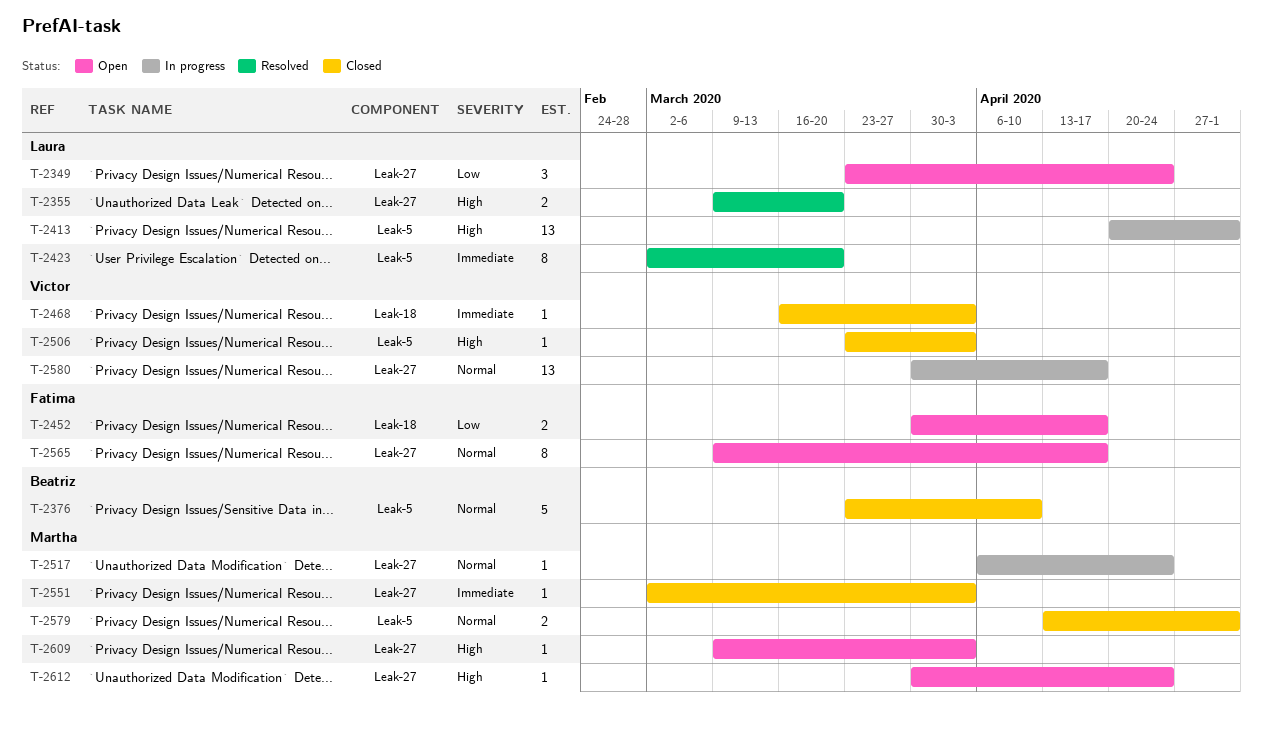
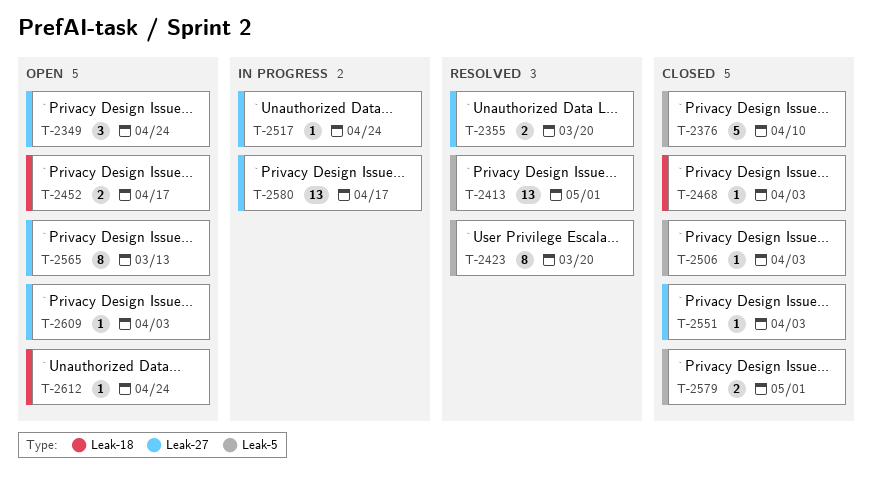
T-2413, status: In progress -> Resolved
T-2565, due: Apr 17 -> Mar 13
T-2612, label: Leak-27 -> Leak-18

